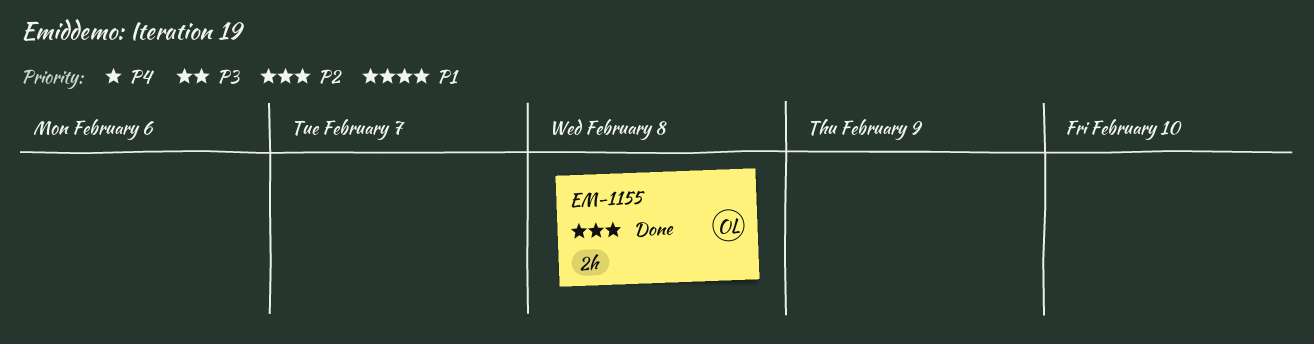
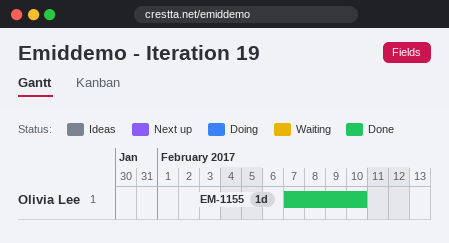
EM-1155, estimate: 2h -> 1d
EM-1155, due: Feb 8 -> Feb 10

